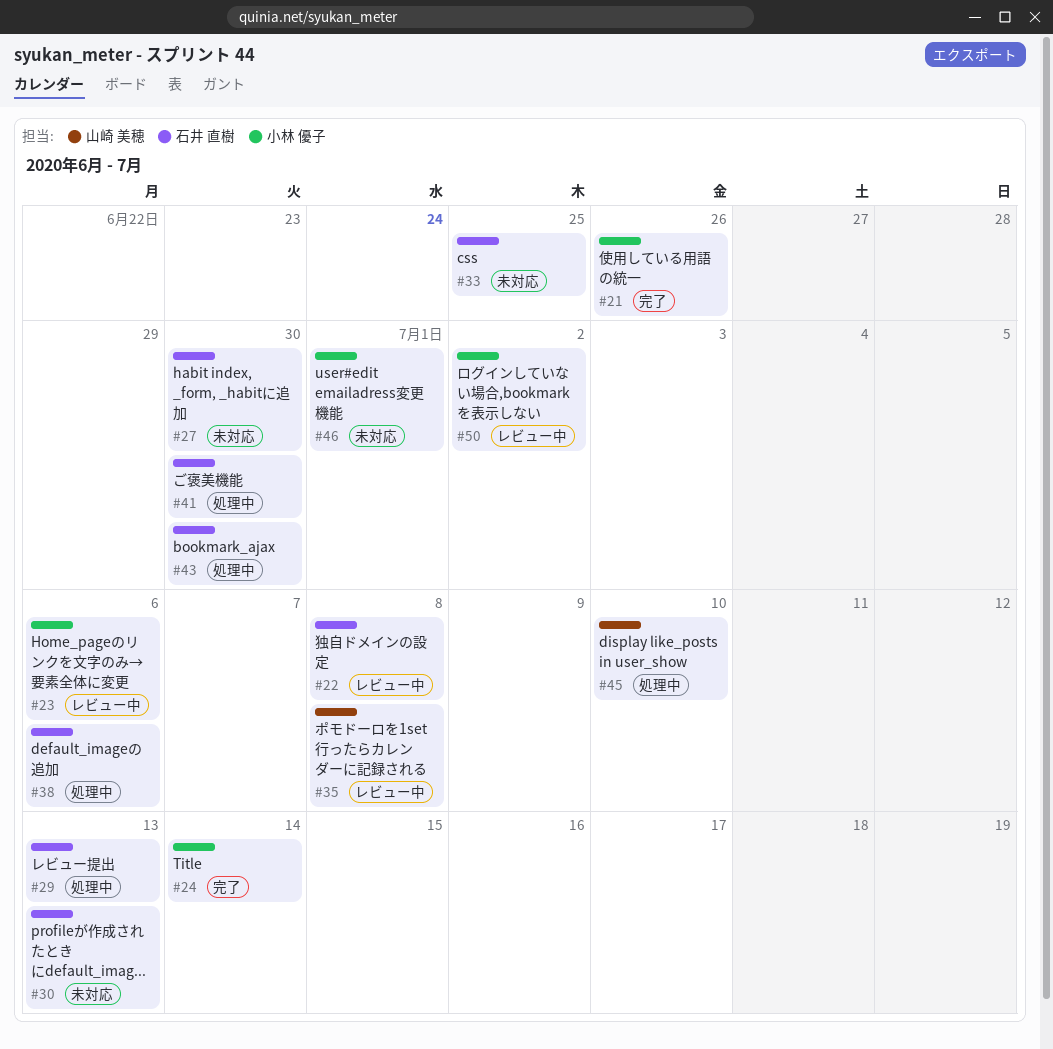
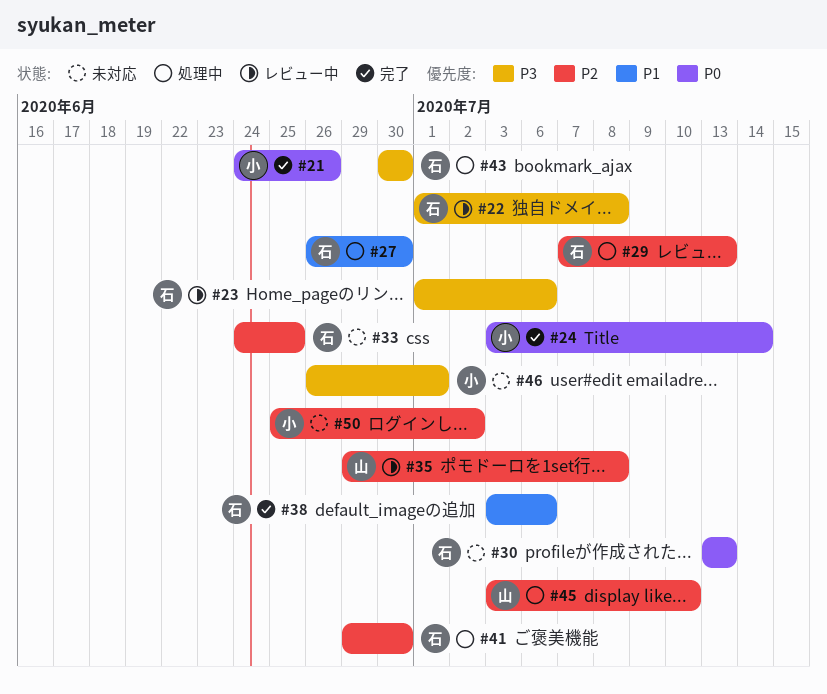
#23, owner: 小林 優子 -> 石井 直樹
#27, status: 未対応 -> 処理中
#38, status: 処理中 -> 完了
#50, status: レビュー中 -> 未対応

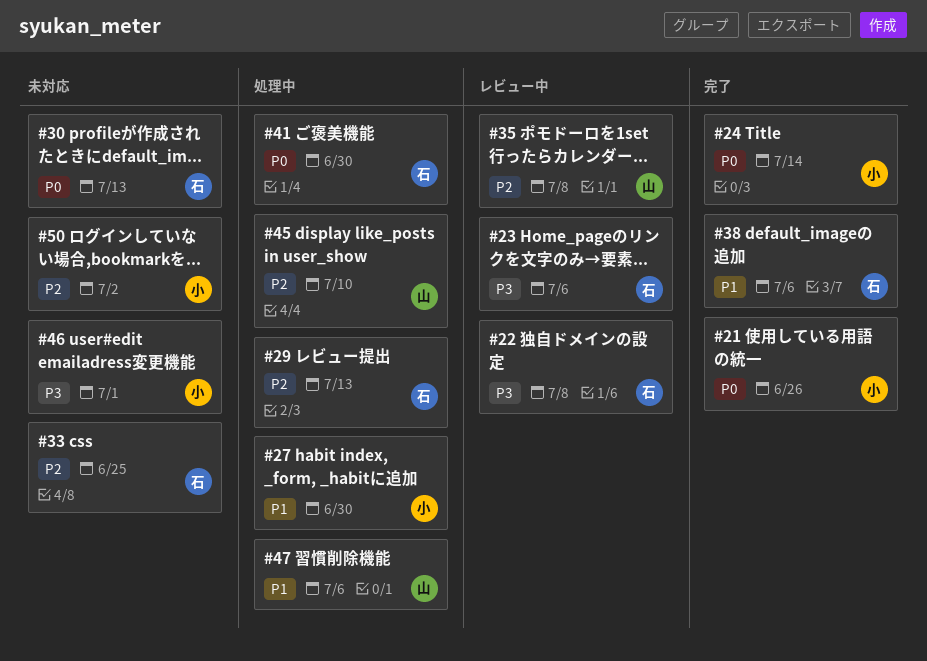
#27, owner: 石 -> 小
#41, priority: P2 -> P0
#43: present -> none
#47: none -> present

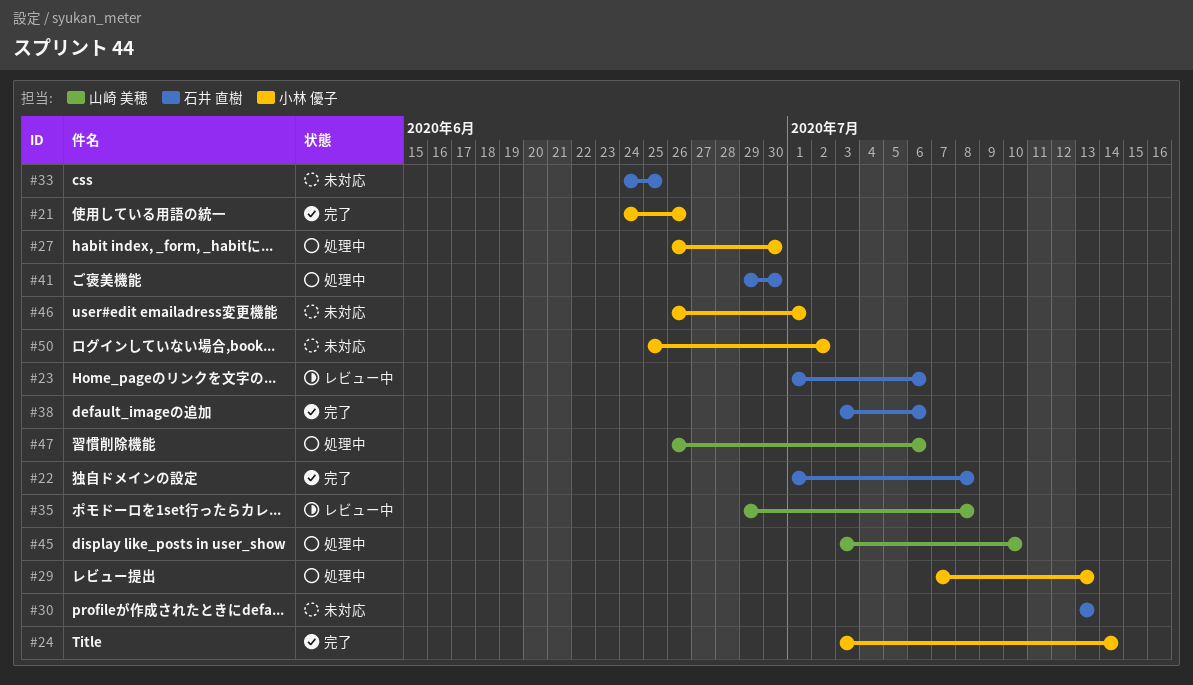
#22, status: レビュー中 -> 完了
#29, owner: 石井 直樹 -> 小林 優子

